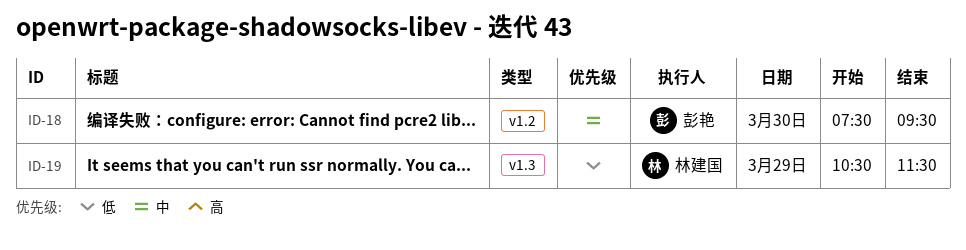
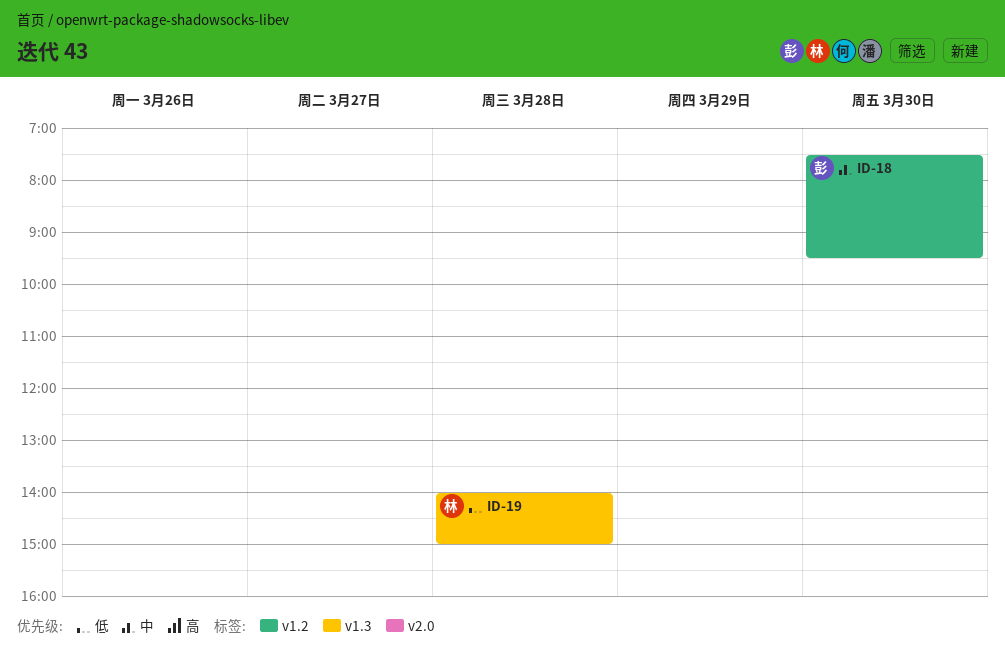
ID-19, day: Mar 29 -> Mar 28
ID-19, begins: 10:30 -> 14:00
ID-19, ends: 11:30 -> 15:00

